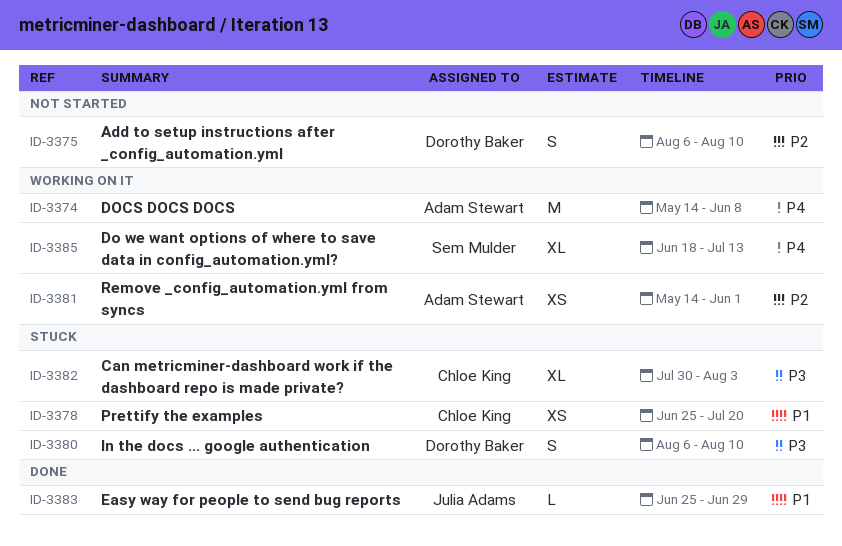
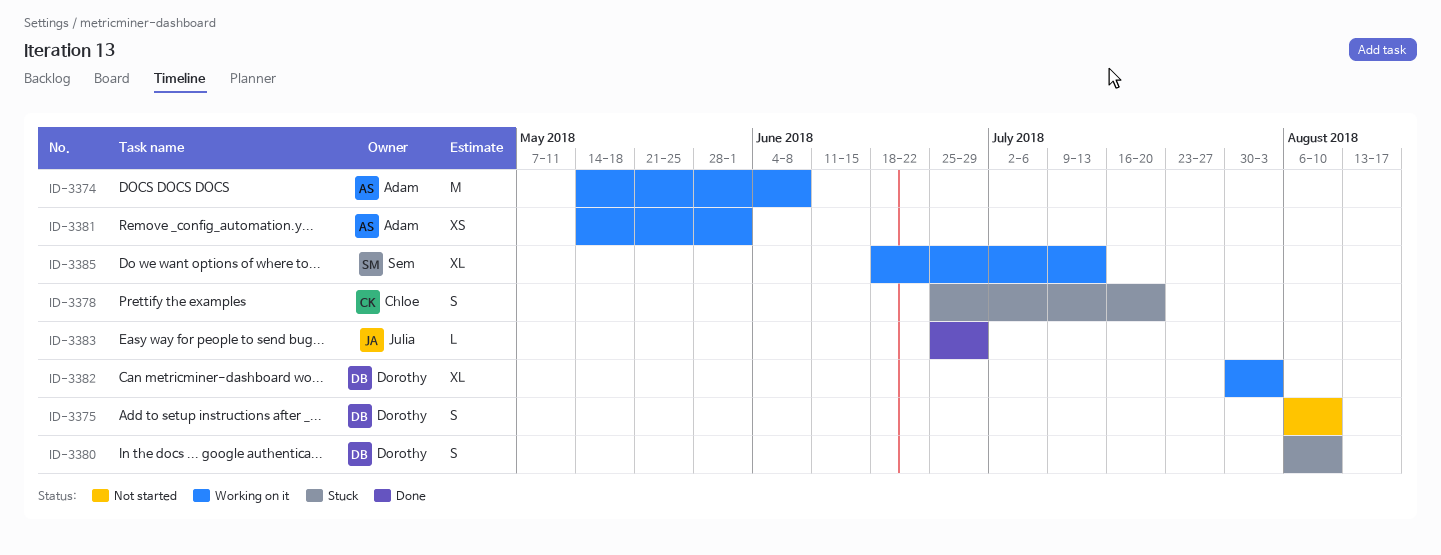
ID-3378, estimate: XS -> S
ID-3382, status: Stuck -> Working on it
ID-3382, owner: Chloe King -> Dorothy Baker

